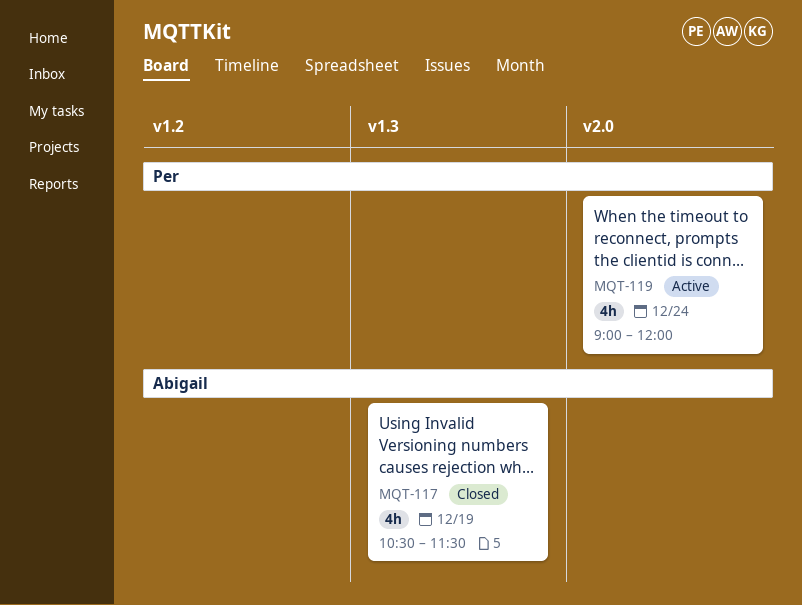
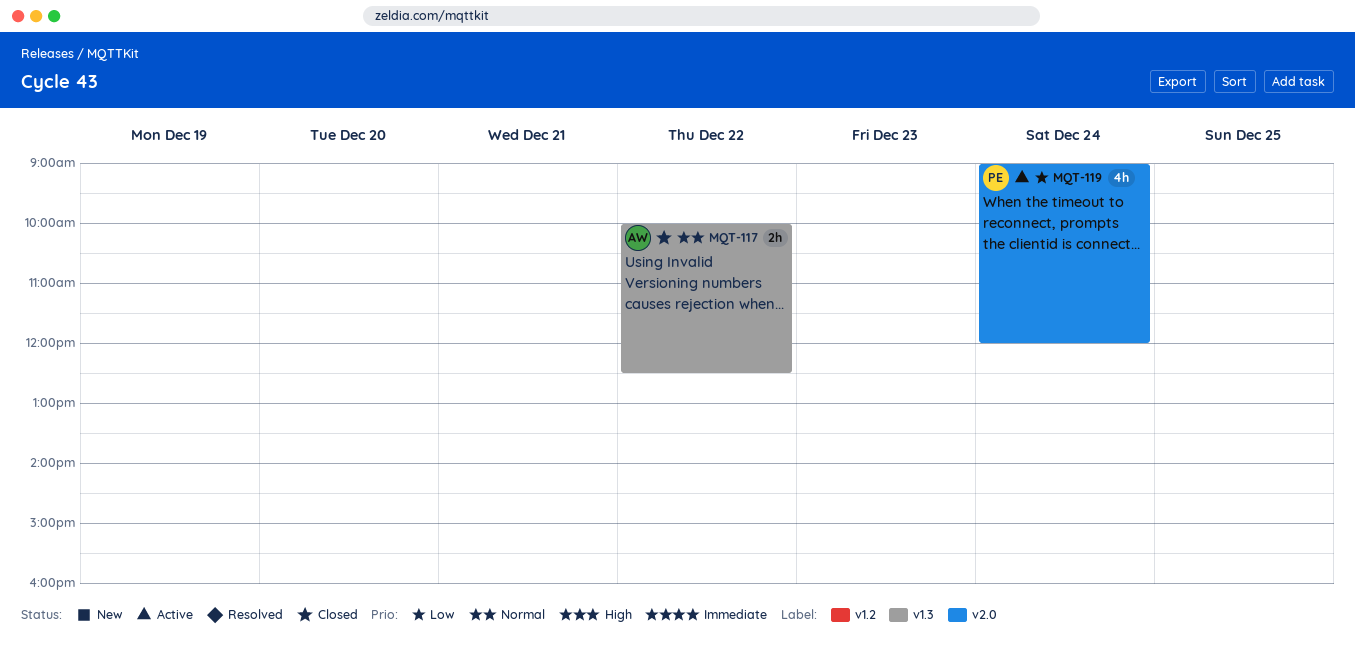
MQT-117, estimate: 4h -> 2h
MQT-117, day: Dec 19 -> Dec 22
MQT-117, begins: 10:30 -> 10:00
MQT-117, ends: 11:30 -> 12:30

